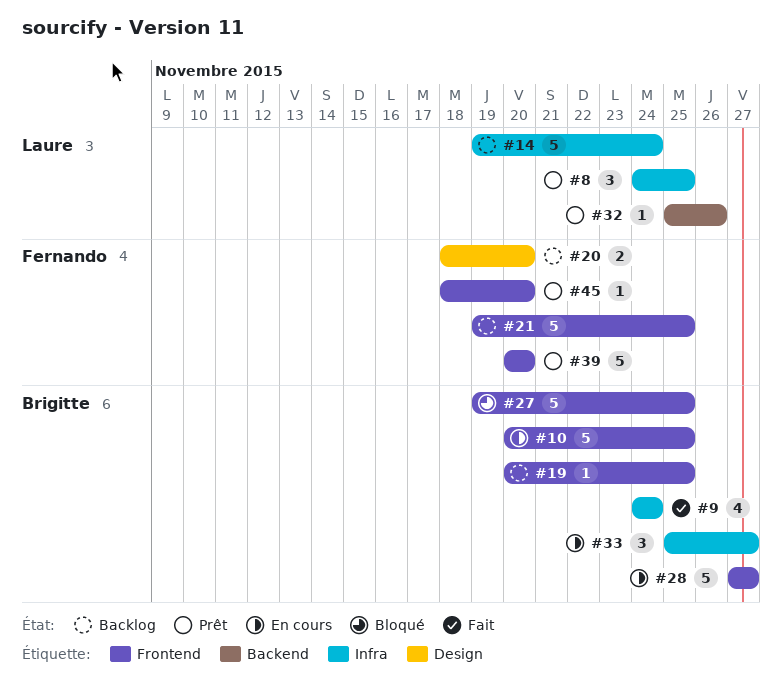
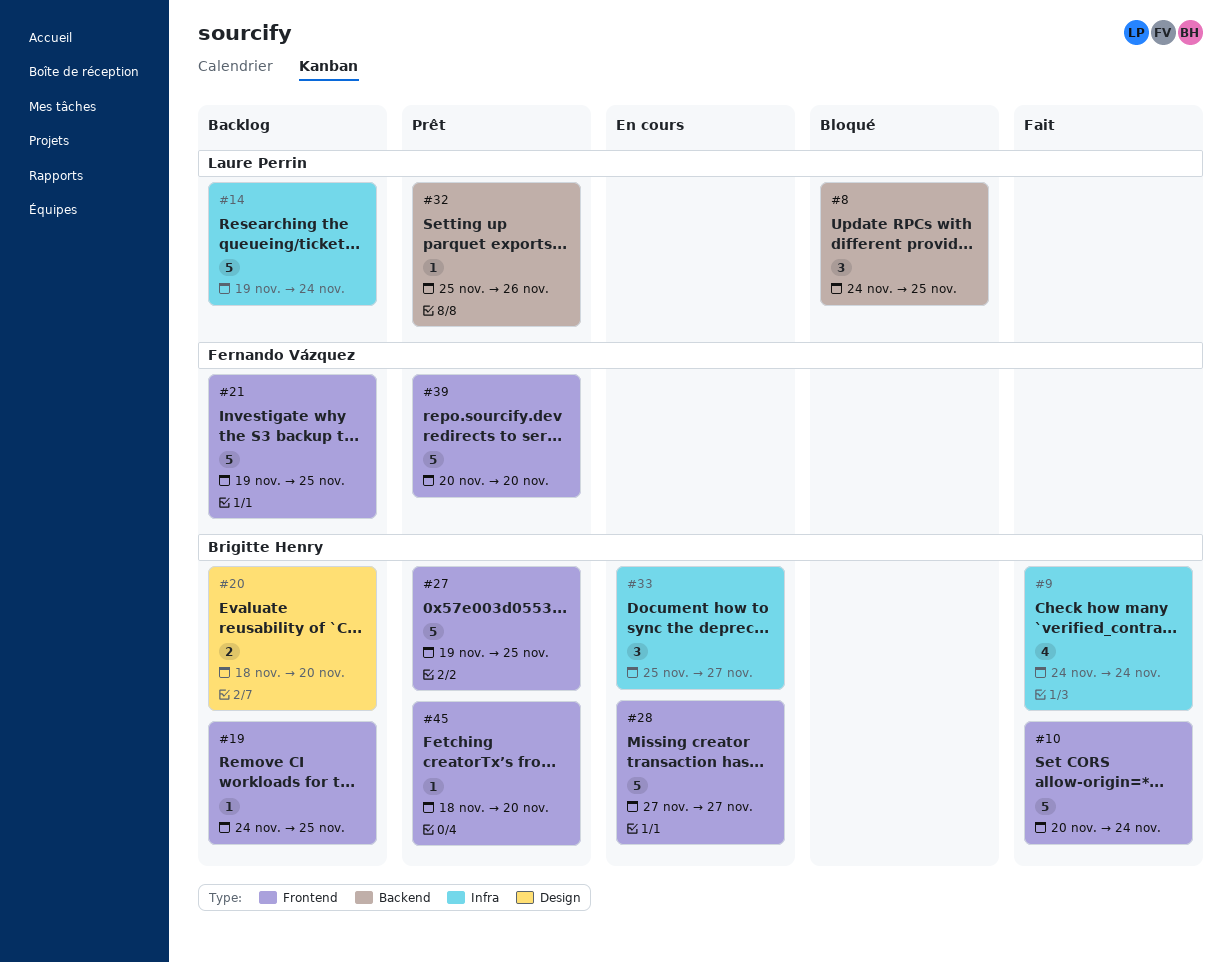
#8, status: Prêt -> Bloqué
#8, label: Infra -> Backend
#10, status: En cours -> Fait
#10, due: Nov 25 -> Nov 24
#19, start: Nov 20 -> Nov 24
#20, owner: Fernando Vázquez -> Brigitte Henry
#27, status: Bloqué -> Prêt
#45, owner: Fernando Vázquez -> Brigitte Henry

